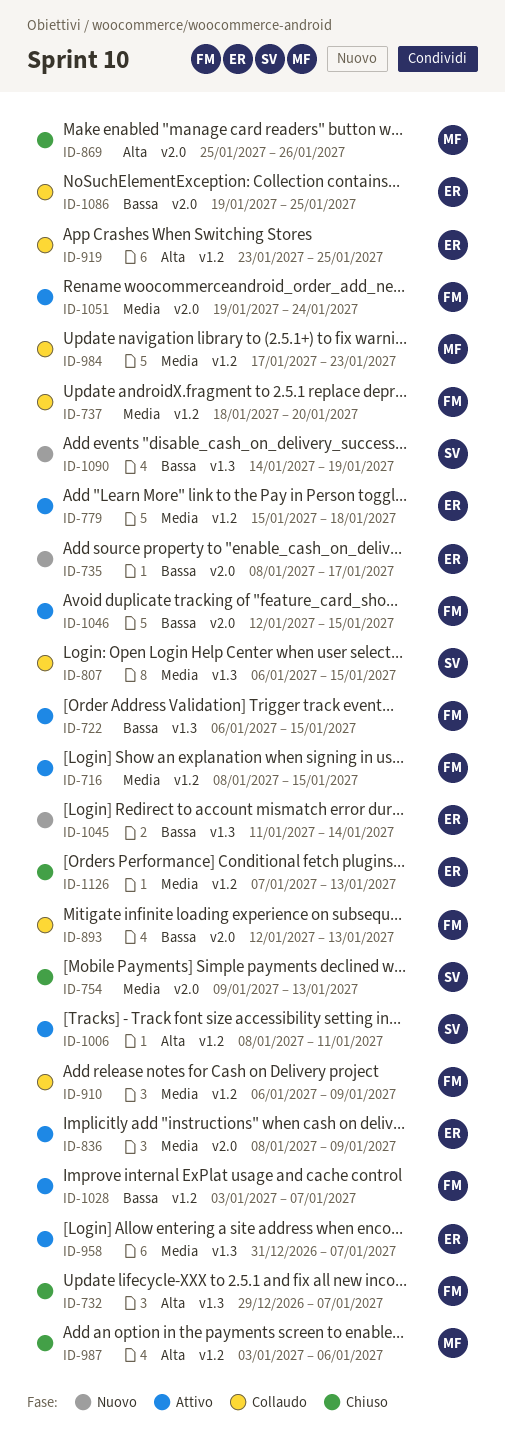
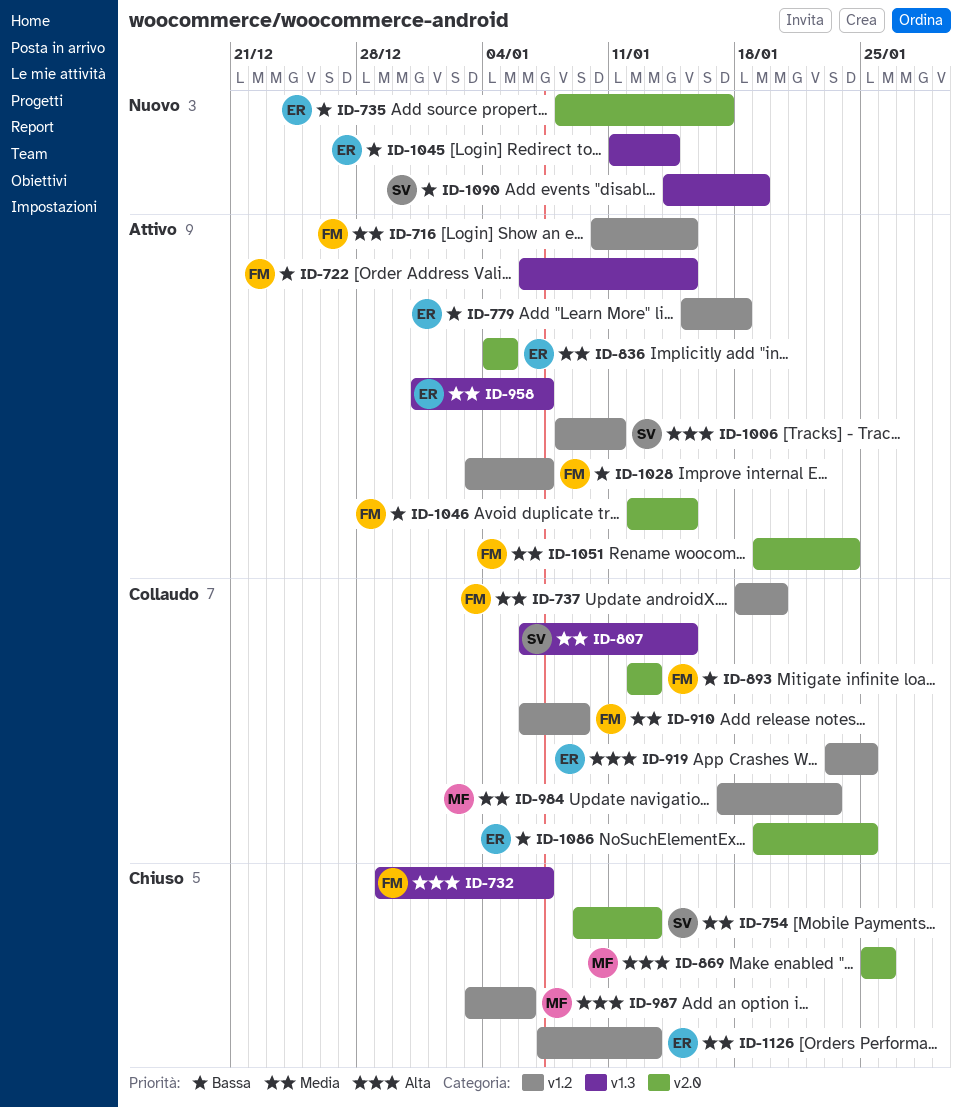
ID-716, start: Jan 8 -> Jan 10
ID-779, priority: Media -> Bassa
ID-836, start: Jan 8 -> Jan 4
ID-836, due: Jan 9 -> Jan 5

